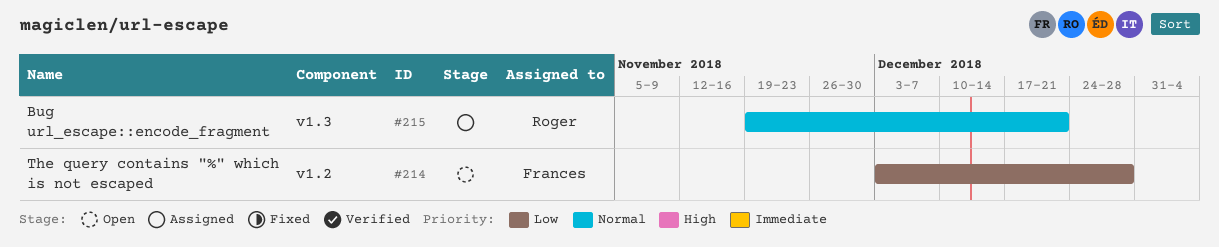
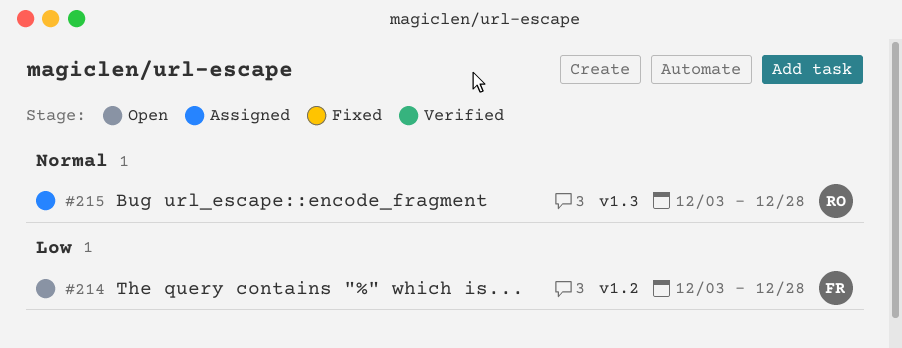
#215, start: Nov 19 -> Dec 3
#215, due: Dec 21 -> Dec 28

